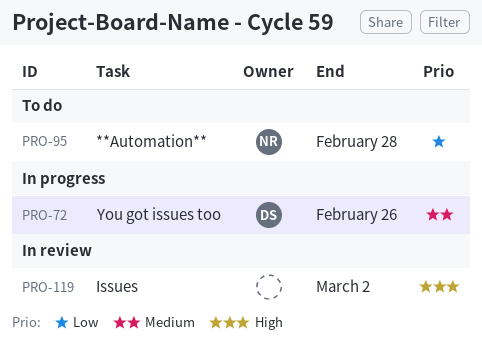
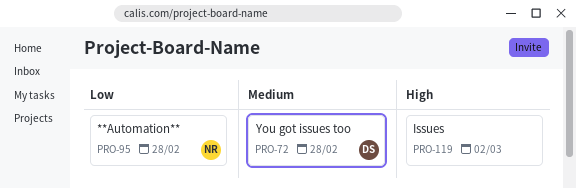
PRO-72, due: Feb 26 -> Feb 28

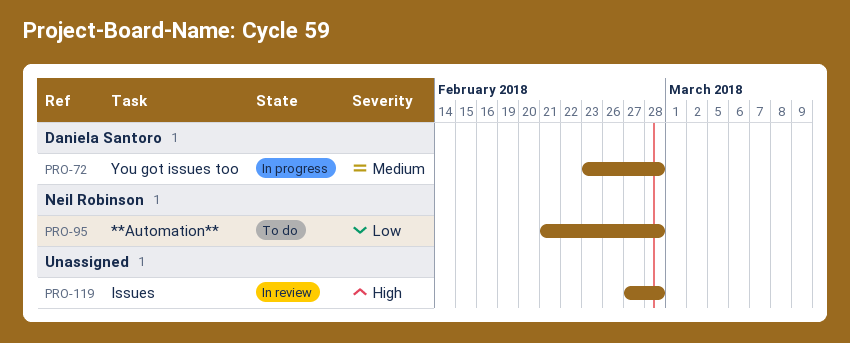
PRO-119, due: Mar 2 -> Feb 28

